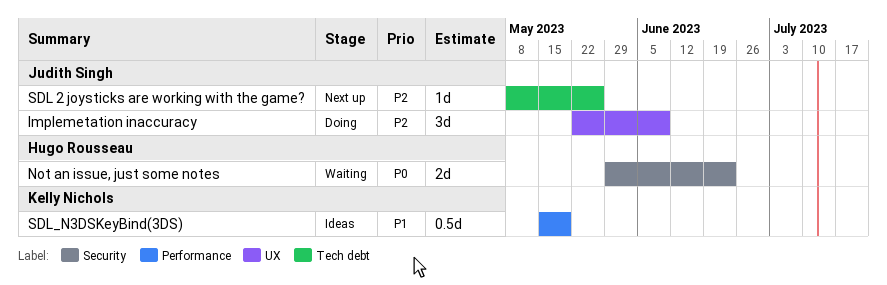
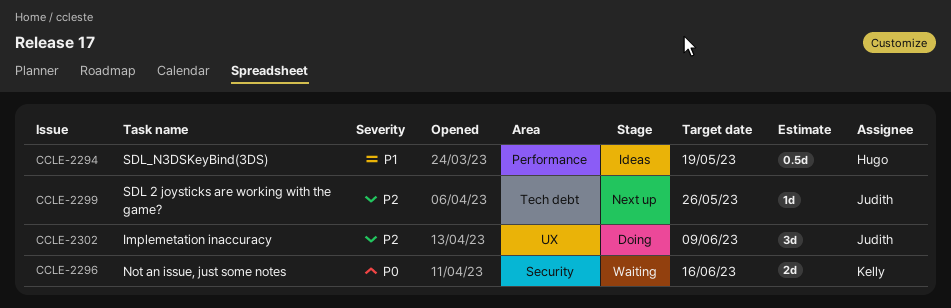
Not an issue, just some notes, owner: Hugo Rousseau -> Kelly Nichols
Not an issue, just some notes, due: Jun 23 -> Jun 16
SDL_N3DSKeyBind(3DS), owner: Kelly Nichols -> Hugo Rousseau

